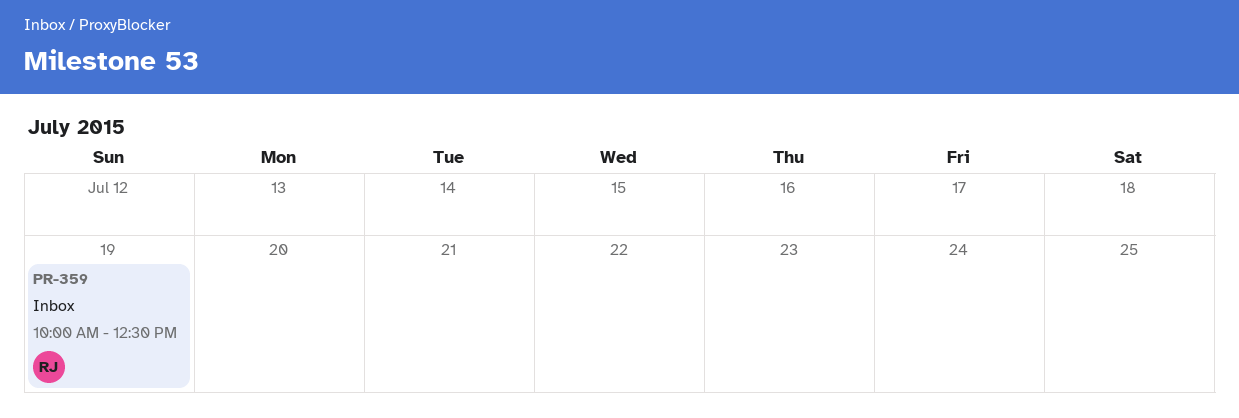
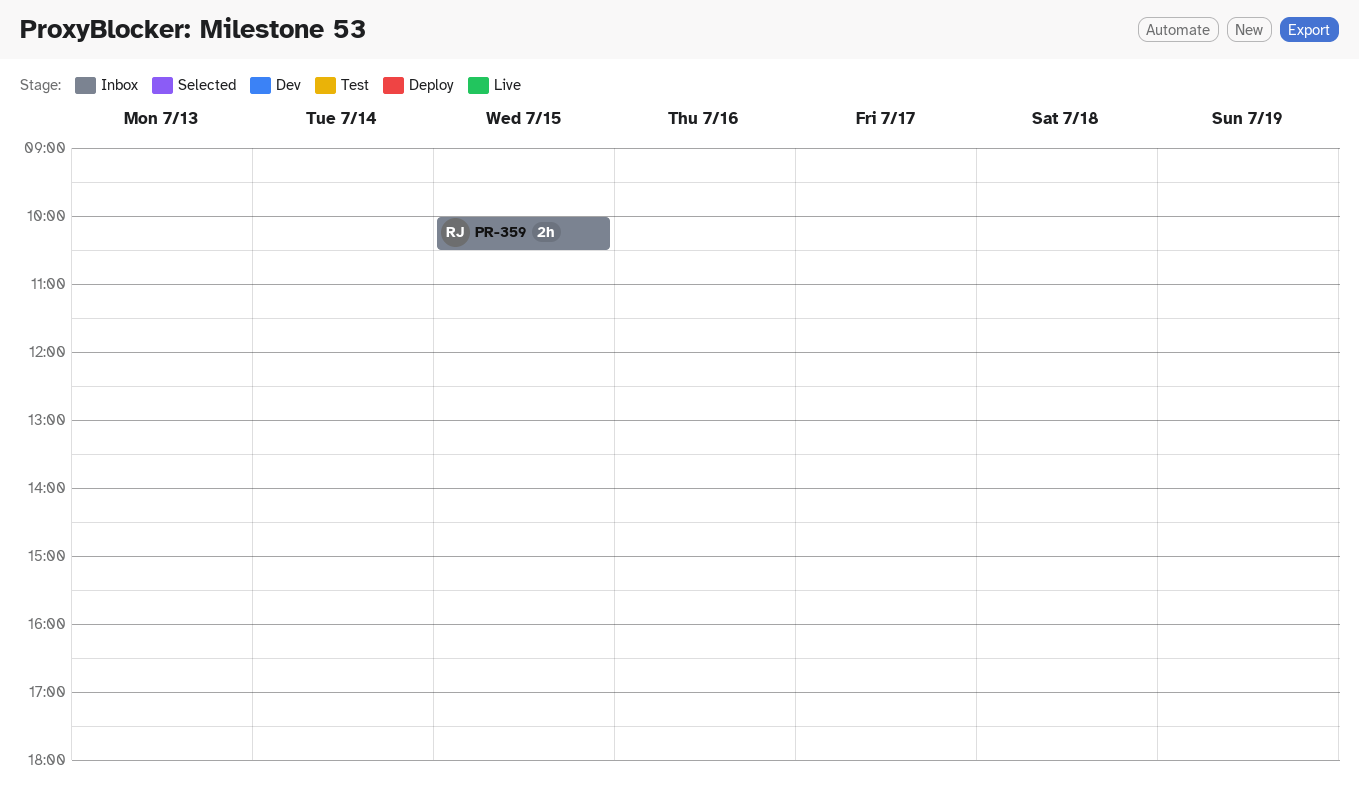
PR-359, day: Jul 19 -> Jul 15
PR-359, ends: 12:30 -> 10:30

